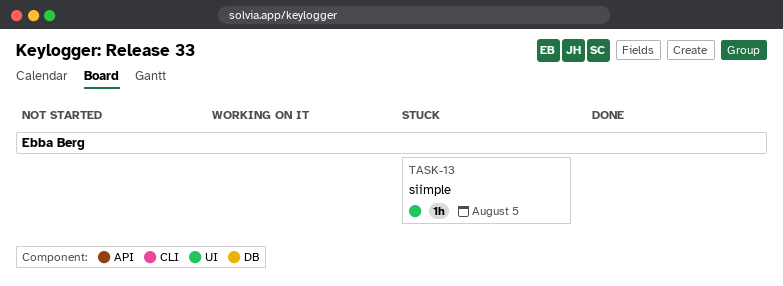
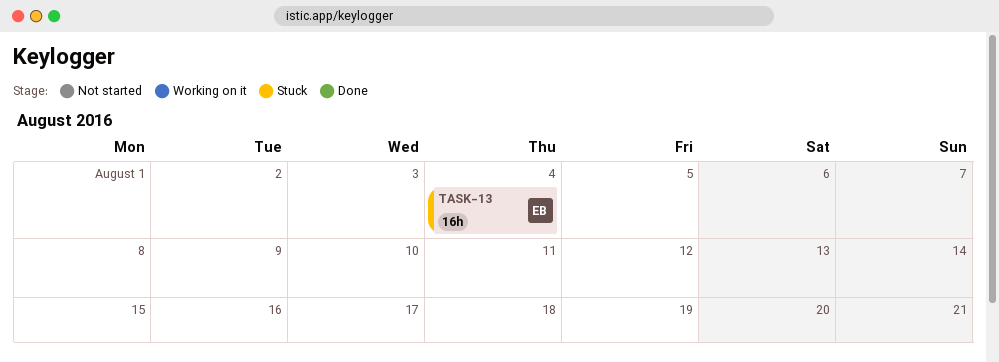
TASK-13, estimate: 1h -> 16h
TASK-13, due: Aug 5 -> Aug 4

